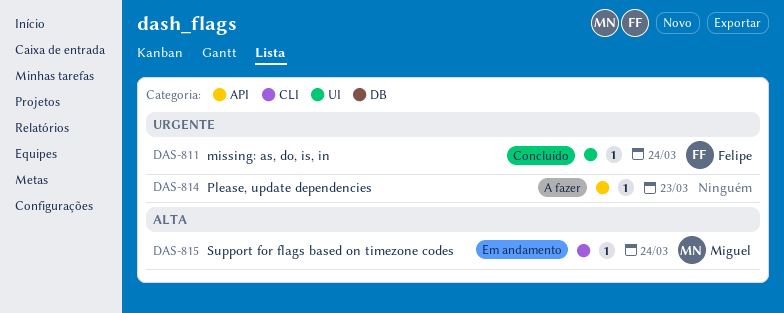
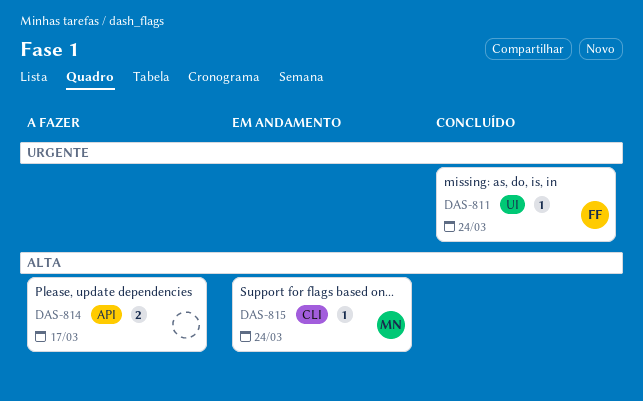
DAS-814, priority: Urgente -> Alta
DAS-814, estimate: 1 -> 2
DAS-814, due: Mar 23 -> Mar 17

